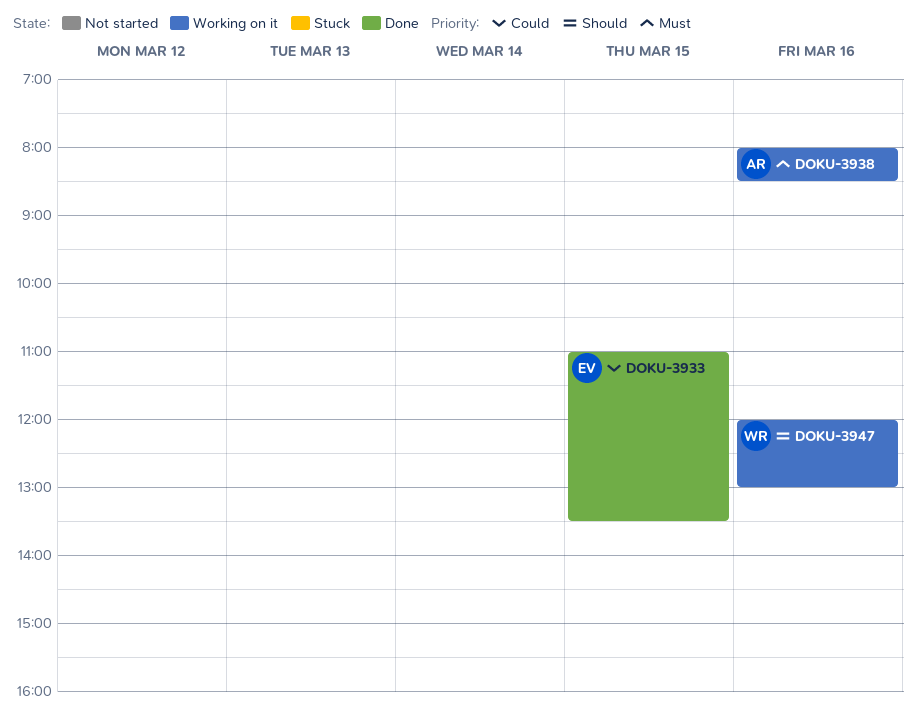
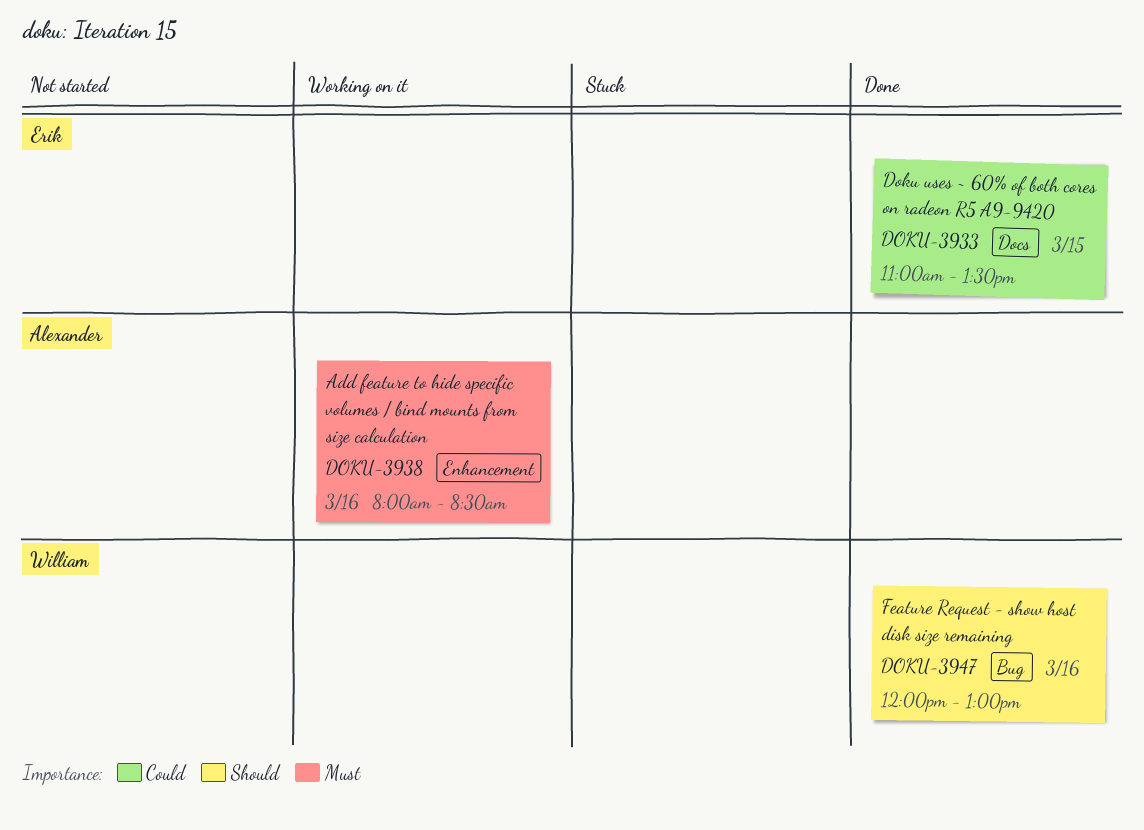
DOKU-3947, status: Working on it -> Done

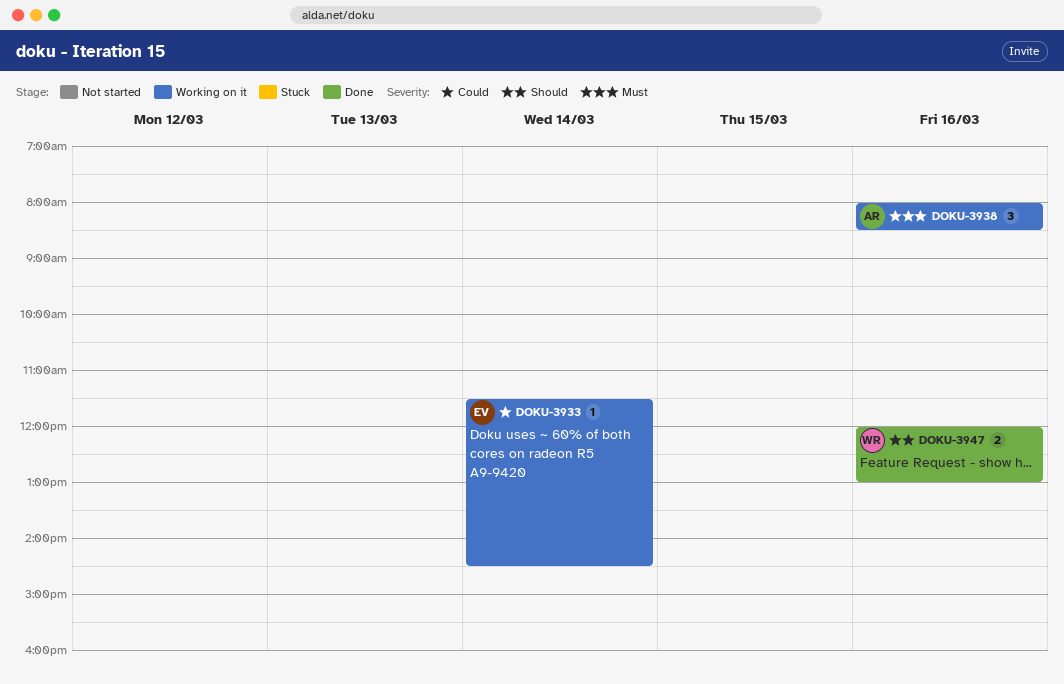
DOKU-3933, status: Done -> Working on it
DOKU-3933, day: Mar 15 -> Mar 14
DOKU-3933, begins: 11:00 -> 11:30
DOKU-3933, ends: 13:30 -> 14:30

